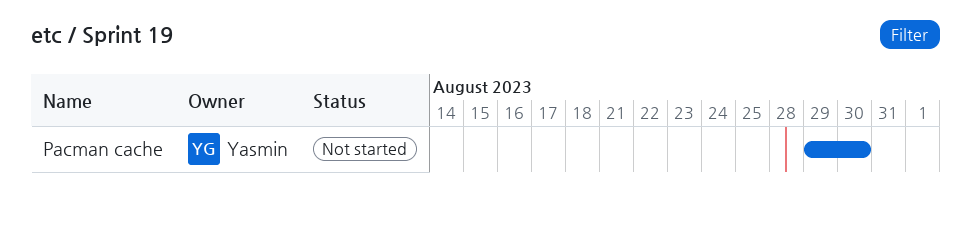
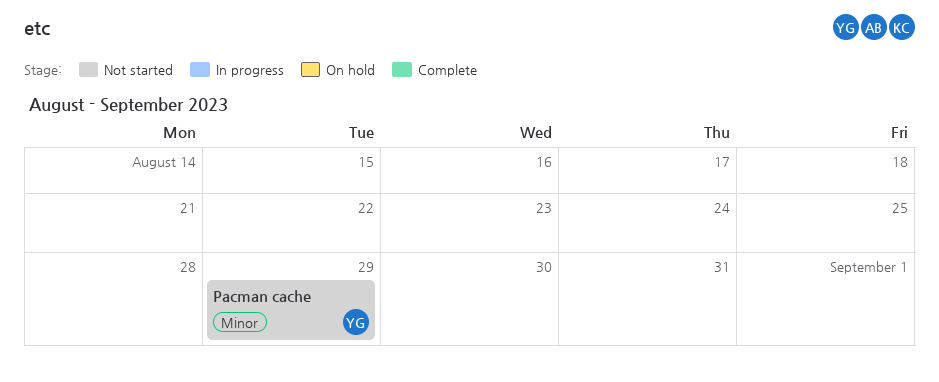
Pacman cache, due: Aug 30 -> Aug 29

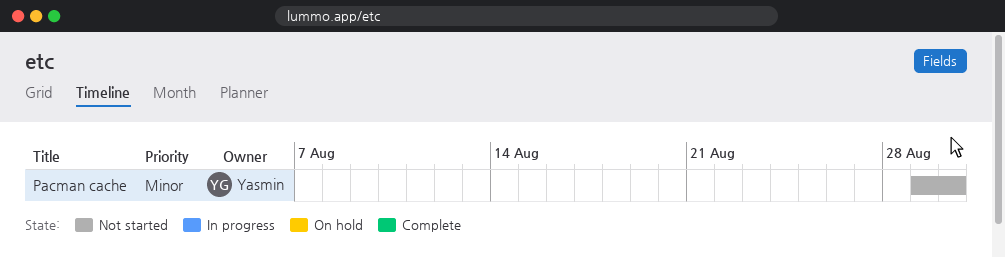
Pacman cache, due: Aug 29 -> Aug 30

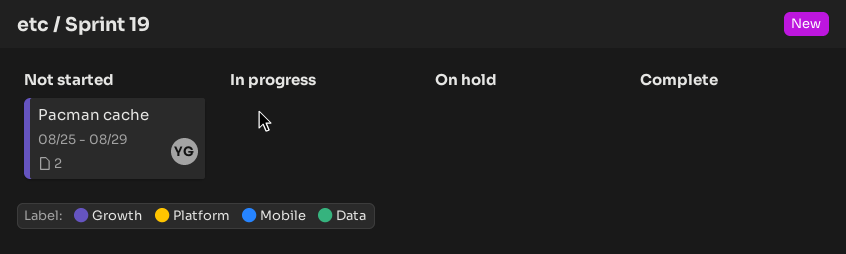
Pacman cache, start: Aug 29 -> Aug 25
Pacman cache, due: Aug 30 -> Aug 29

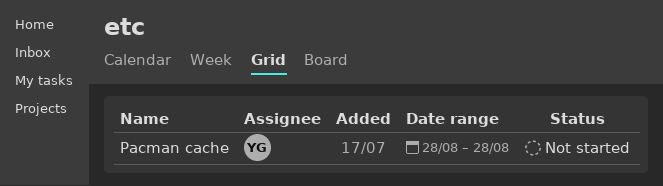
Pacman cache, start: Aug 25 -> Aug 28
Pacman cache, due: Aug 29 -> Aug 28

